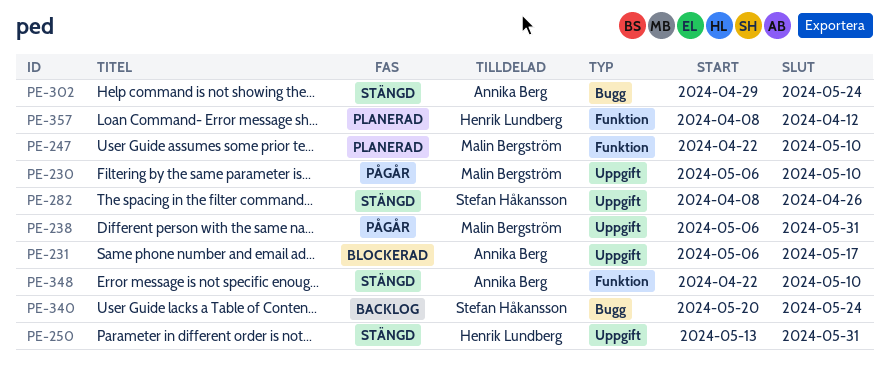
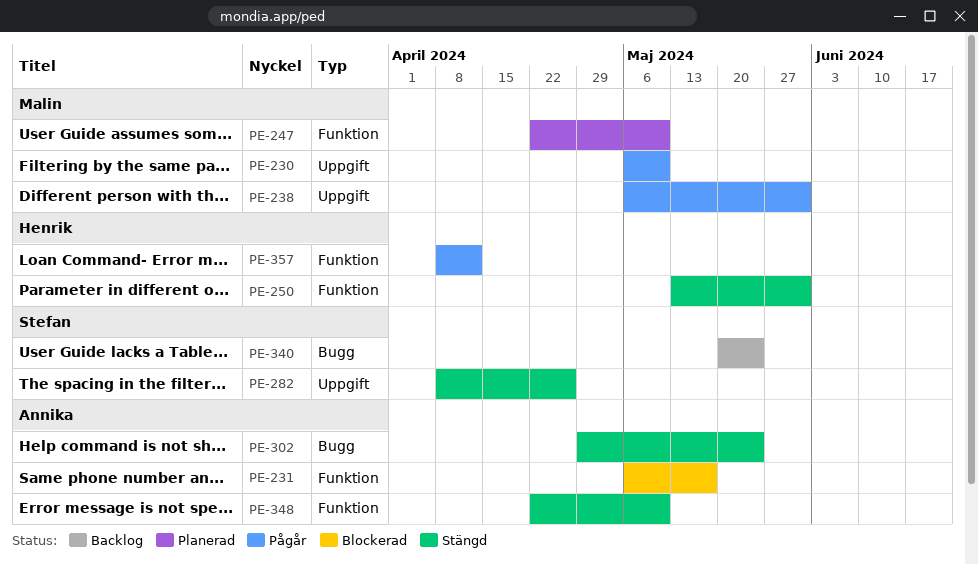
PE-231, label: Uppgift -> Funktion
PE-250, label: Uppgift -> Funktion
PE-357, status: Planerad -> Pågår

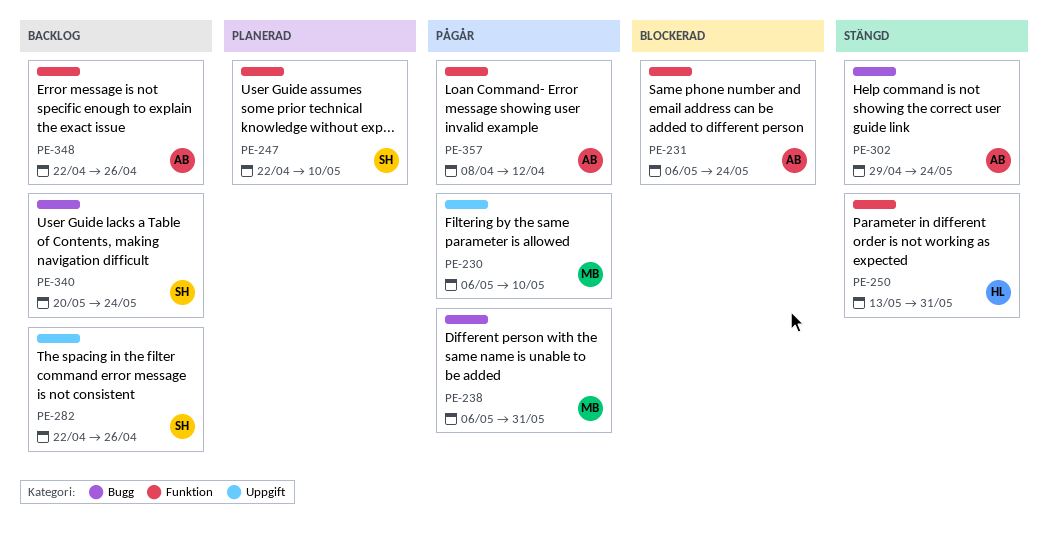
PE-231, due: May 17 -> May 24
PE-238, label: Uppgift -> Bugg
PE-247, owner: Malin -> Stefan
PE-282, status: Stängd -> Backlog
PE-282, start: Apr 8 -> Apr 22
PE-348, status: Stängd -> Backlog
PE-348, due: May 10 -> Apr 26
PE-357, owner: Henrik -> Annika

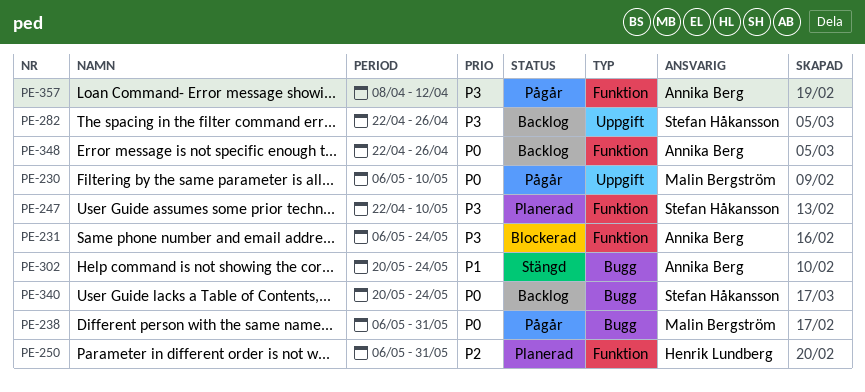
PE-250, status: Stängd -> Planerad
PE-250, start: May 13 -> May 6
PE-302, start: Apr 29 -> May 20

